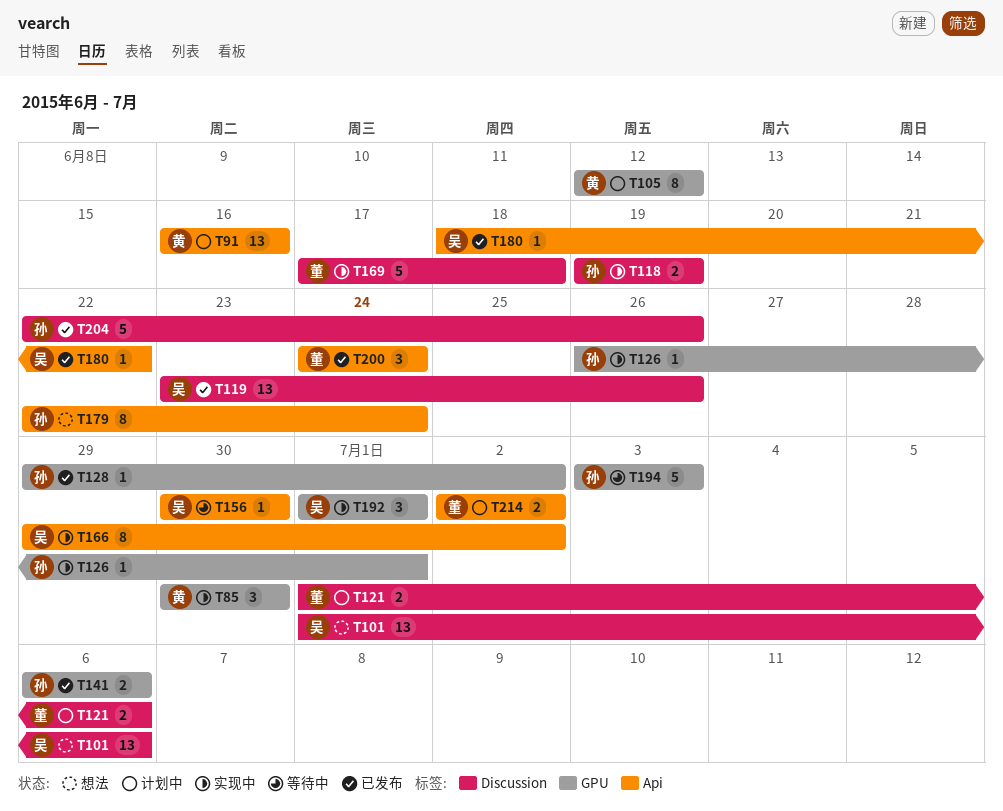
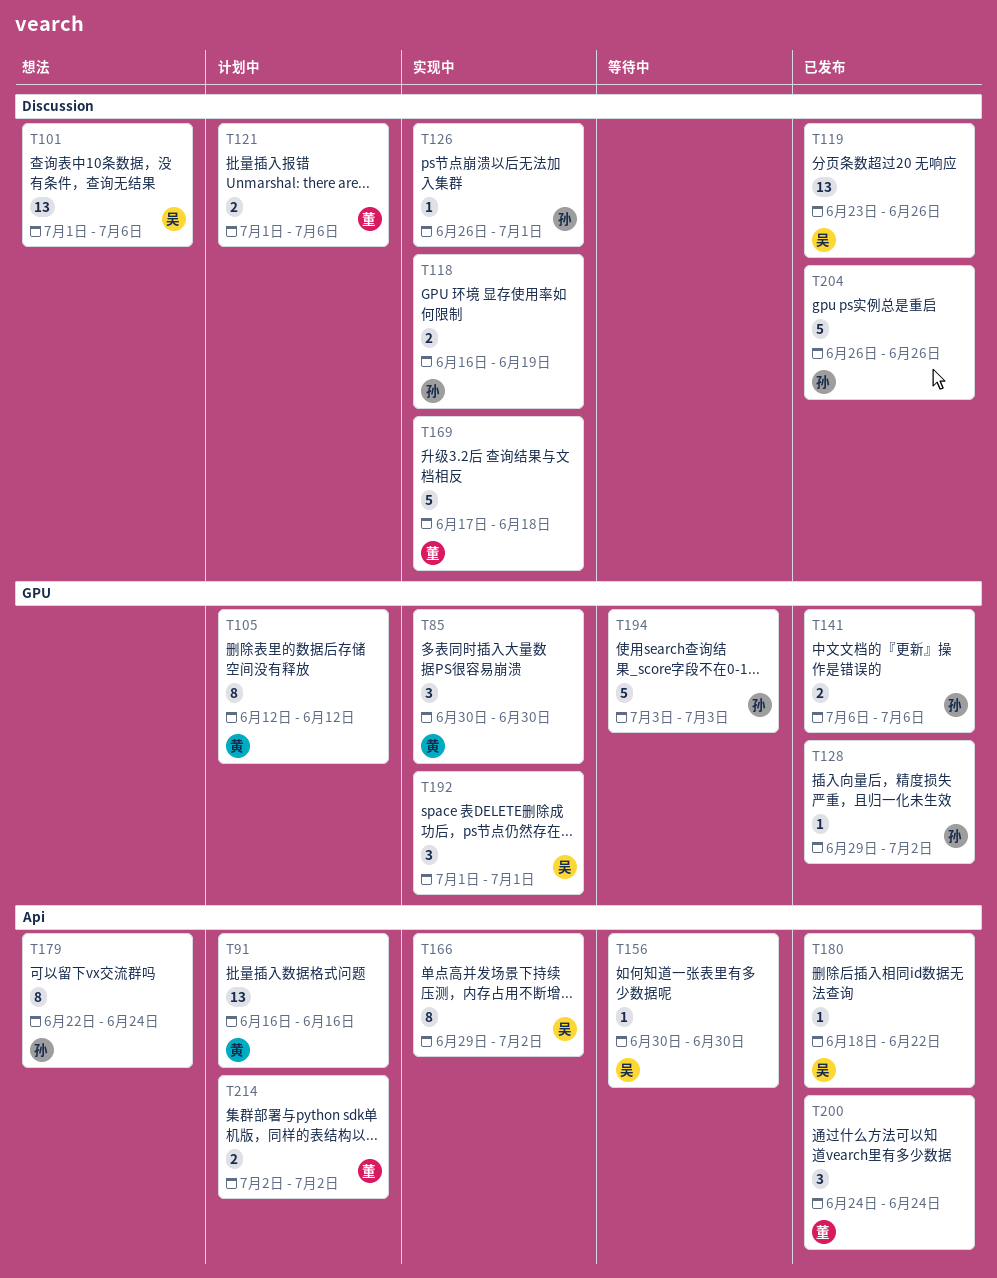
T118, start: Jun 19 -> Jun 16
T126, label: GPU -> Discussion
T204, start: Jun 22 -> Jun 26

